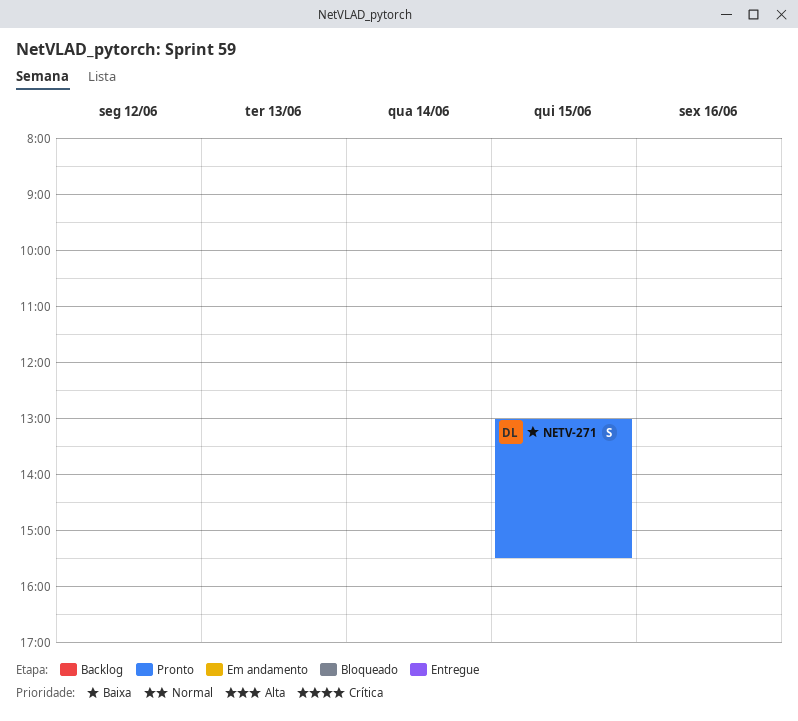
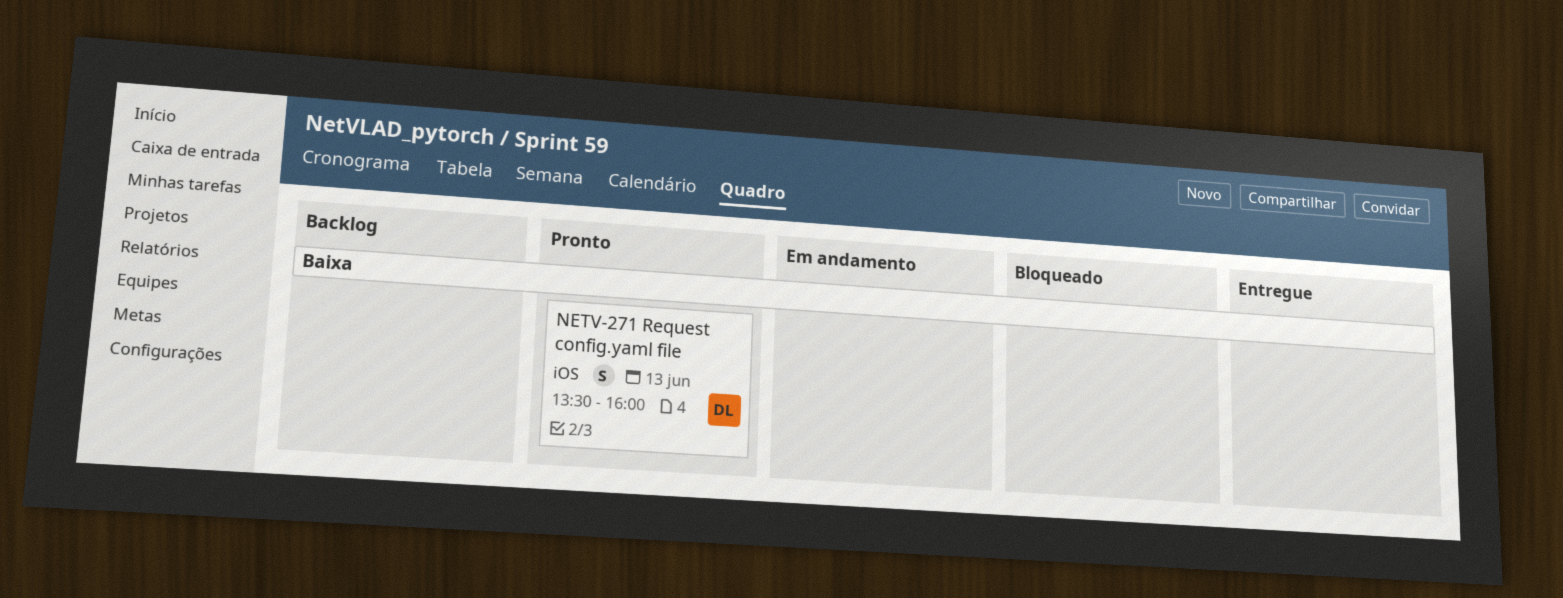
NETV-271, day: Jun 15 -> Jun 13
NETV-271, begins: 13:00 -> 13:30
NETV-271, ends: 15:30 -> 16:00

